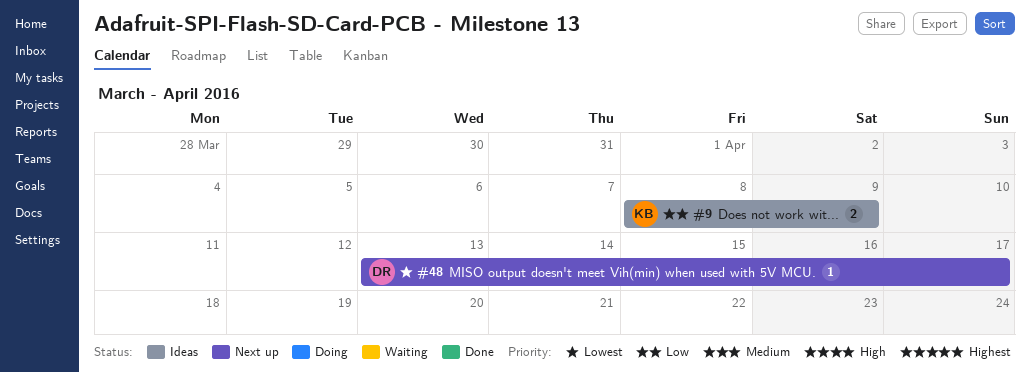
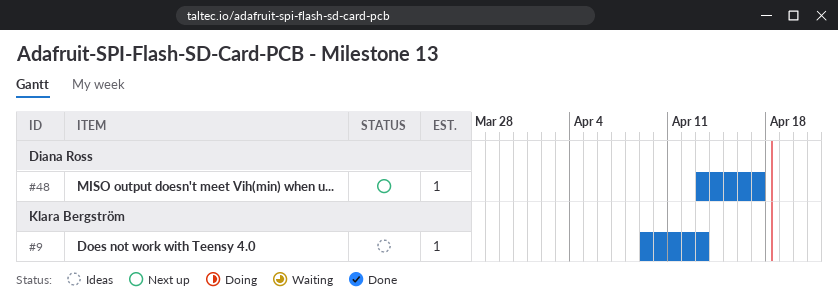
#9, estimate: 2 -> 1
#9, start: Apr 8 -> Apr 9
#9, due: Apr 9 -> Apr 13

